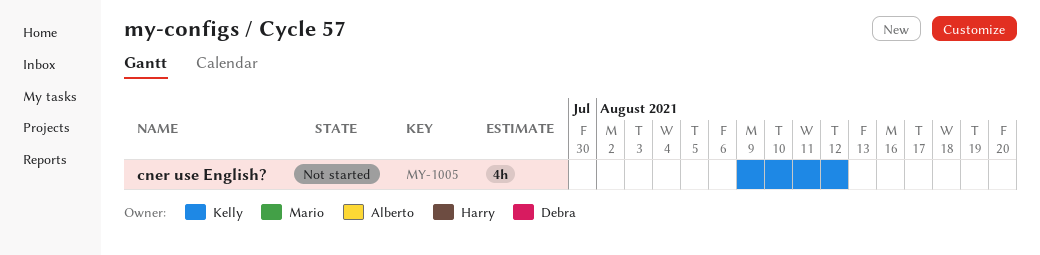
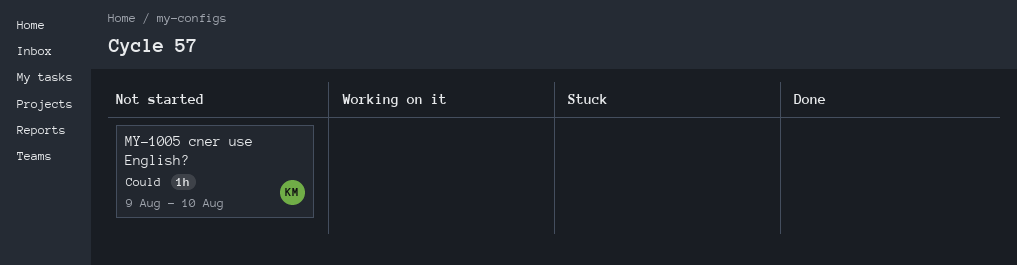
MY-1005, estimate: 4h -> 1h
MY-1005, due: Aug 12 -> Aug 10

